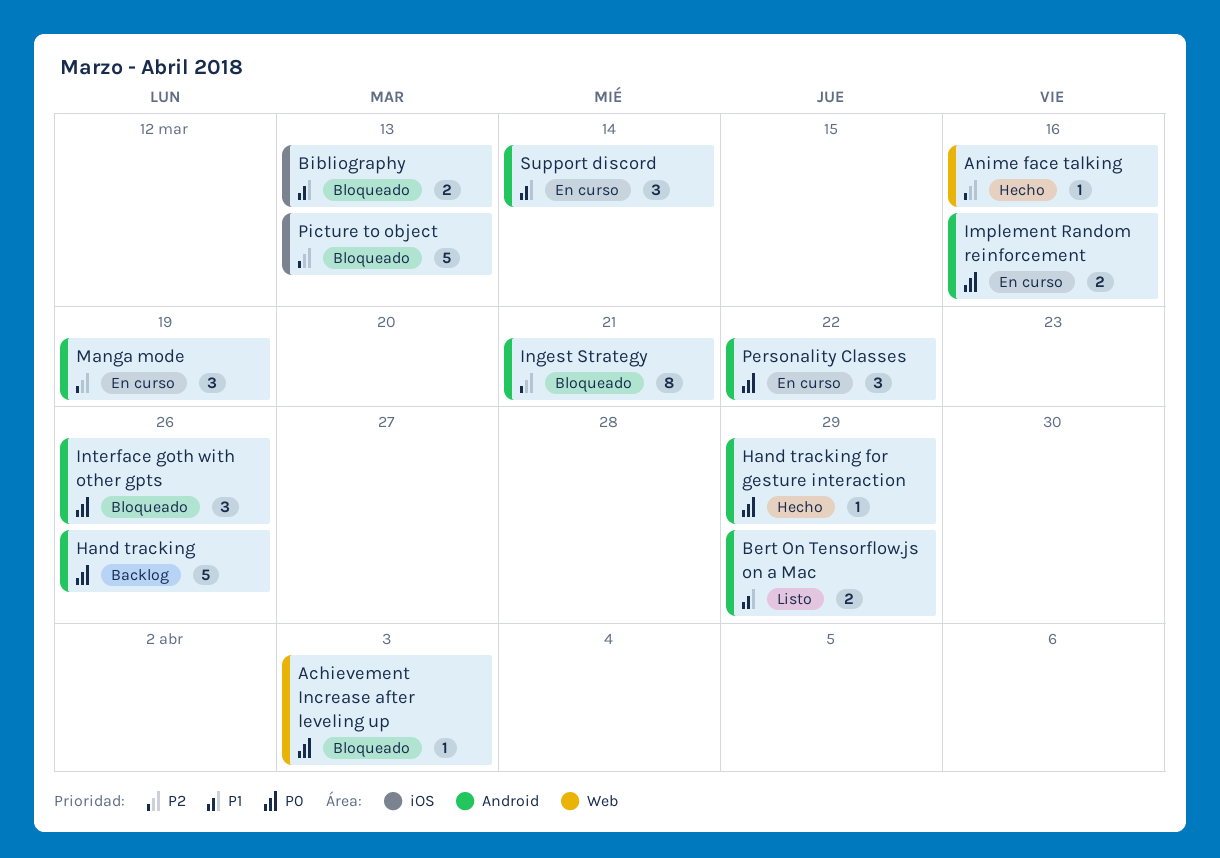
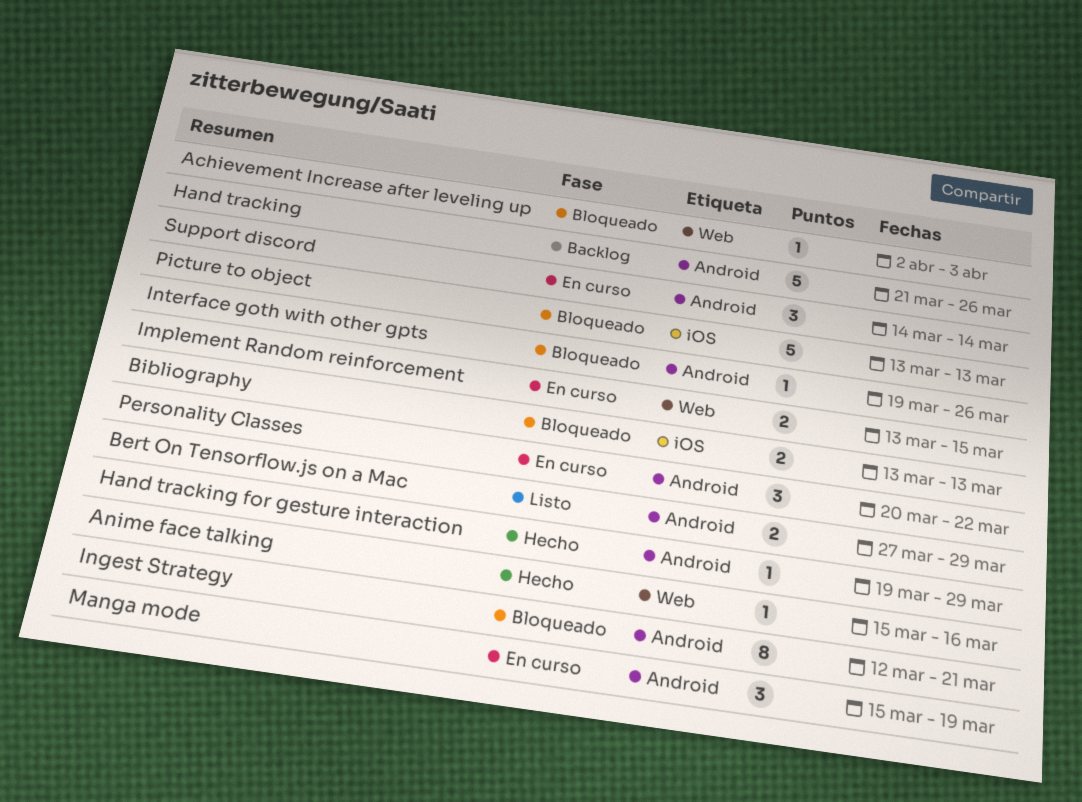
Implement Random reinforcement, label: Android -> Web
Implement Random reinforcement, due: Mar 16 -> Mar 15
Interface goth with other gpts, estimate: 3 -> 1

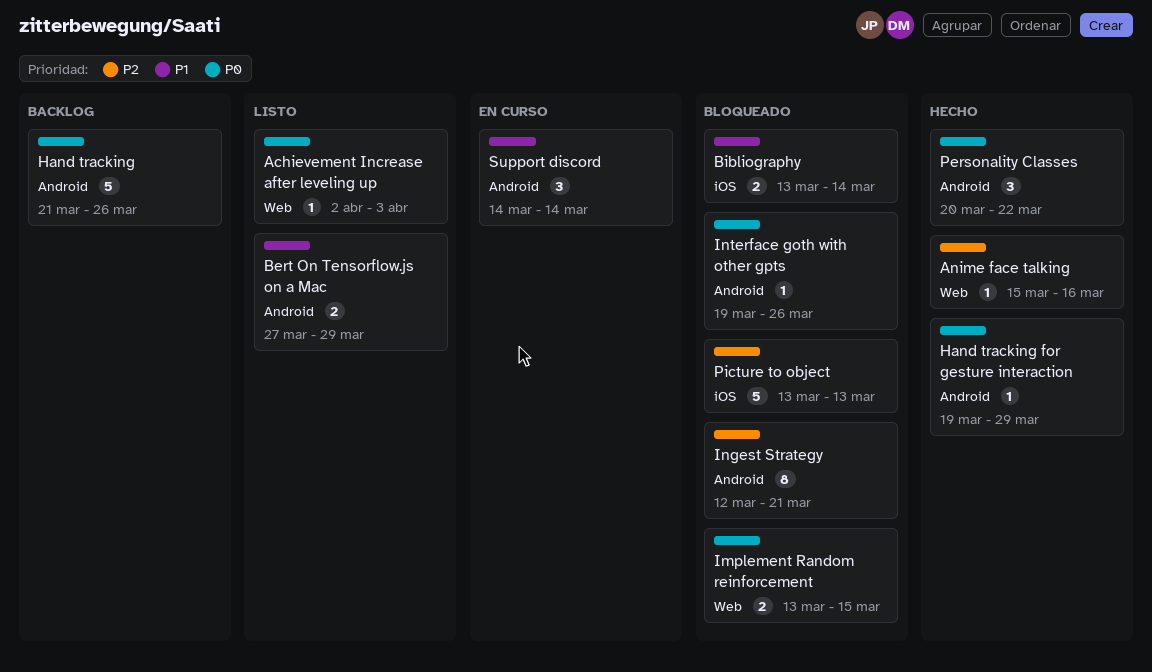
Achievement Increase after leveling up, status: Bloqueado -> Listo
Bibliography, due: Mar 13 -> Mar 14
Implement Random reinforcement, status: En curso -> Bloqueado
Manga mode: present -> none
Personality Classes, status: En curso -> Hecho

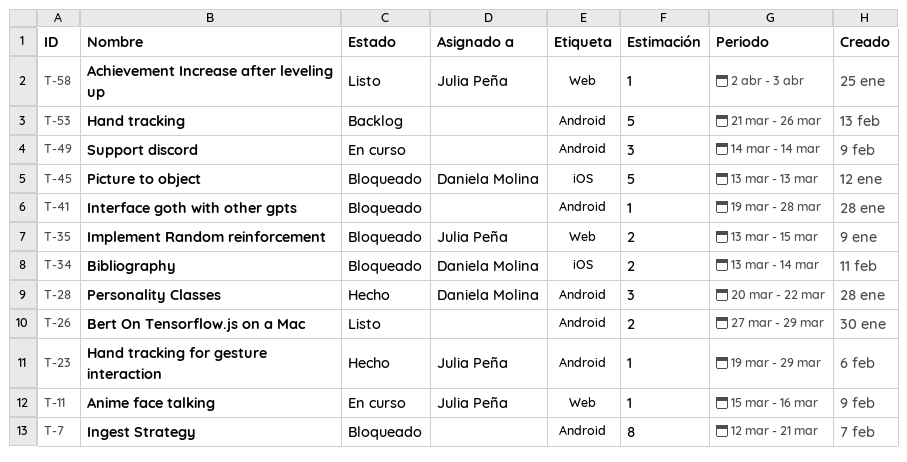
Anime face talking, status: Hecho -> En curso
Interface goth with other gpts, due: Mar 26 -> Mar 28

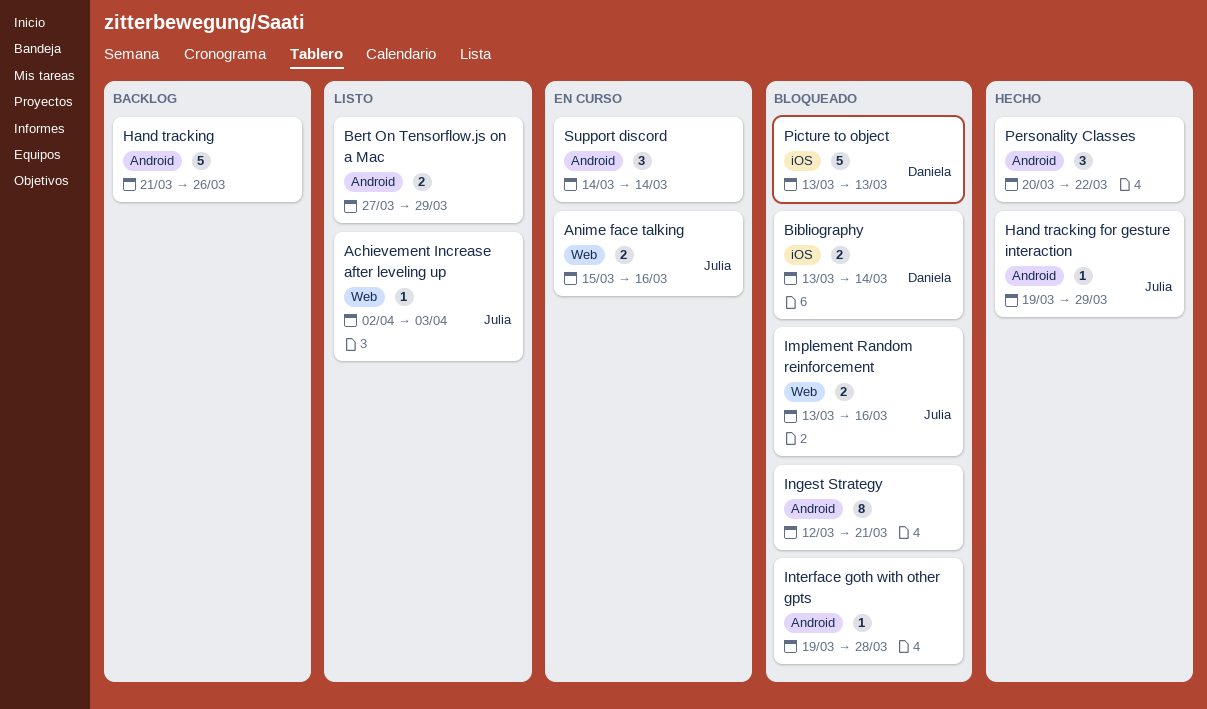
Anime face talking, estimate: 1 -> 2
Implement Random reinforcement, due: Mar 15 -> Mar 16
Personality Classes, owner: Daniela Molina -> none

